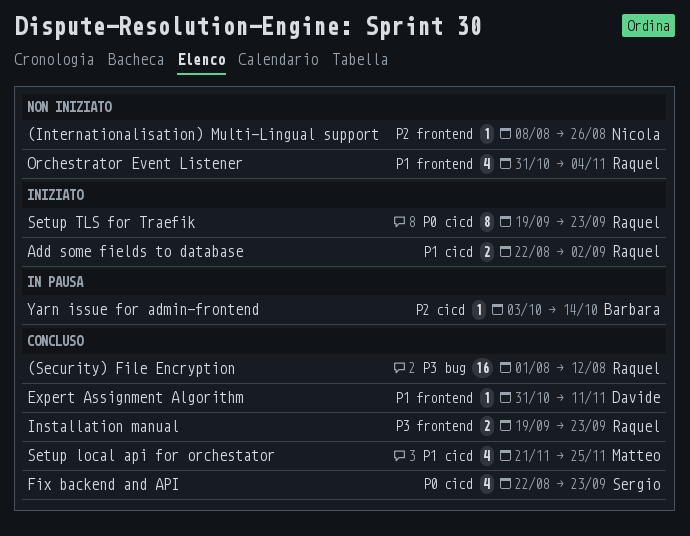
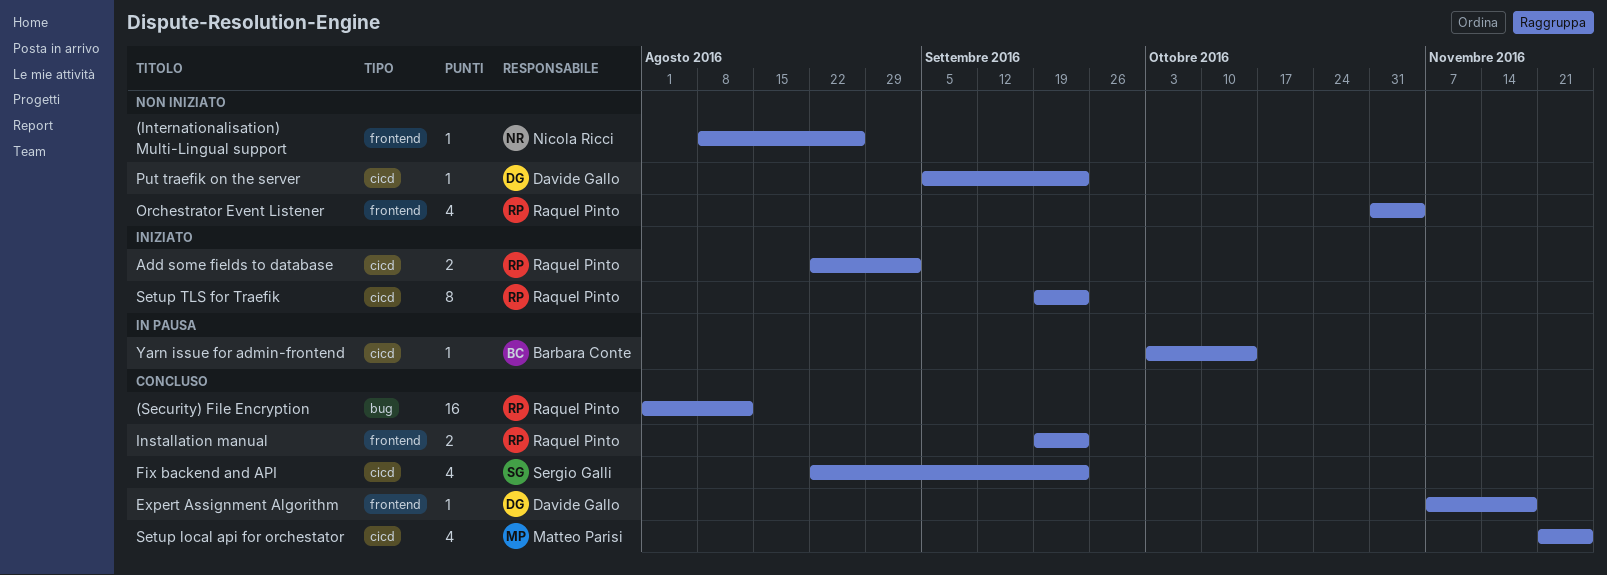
Expert Assignment Algorithm, start: Oct 31 -> Nov 7
Expert Assignment Algorithm, due: Nov 11 -> Nov 18
Put traefik on the server: none -> present

